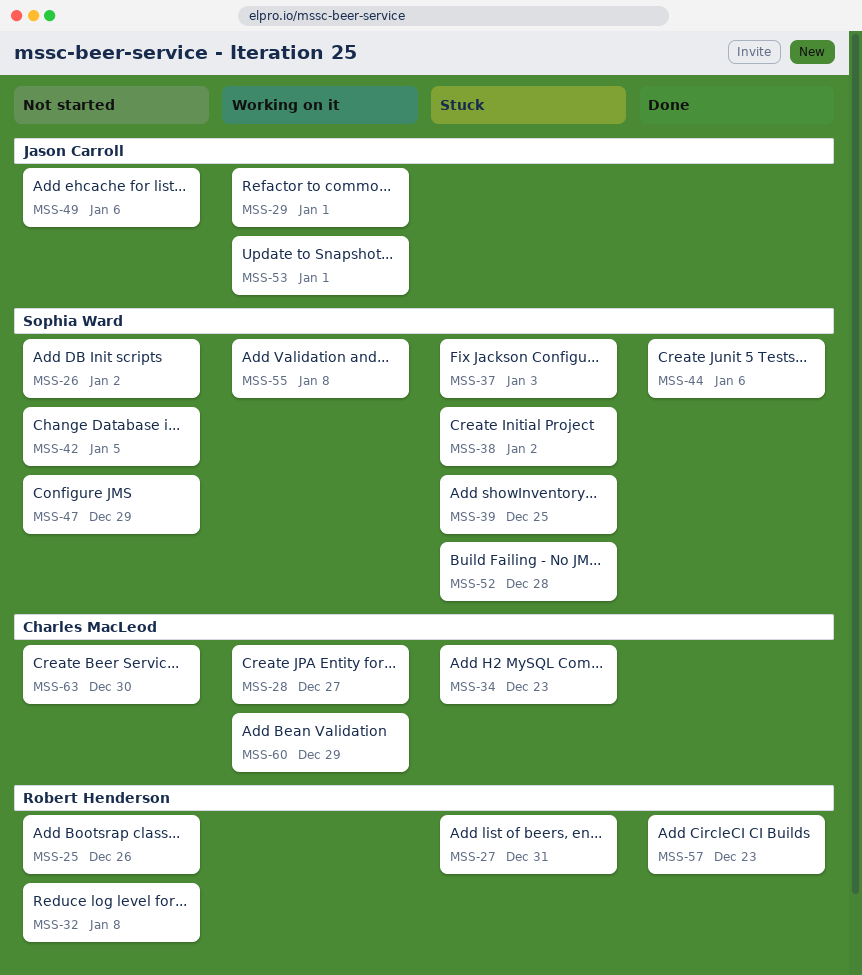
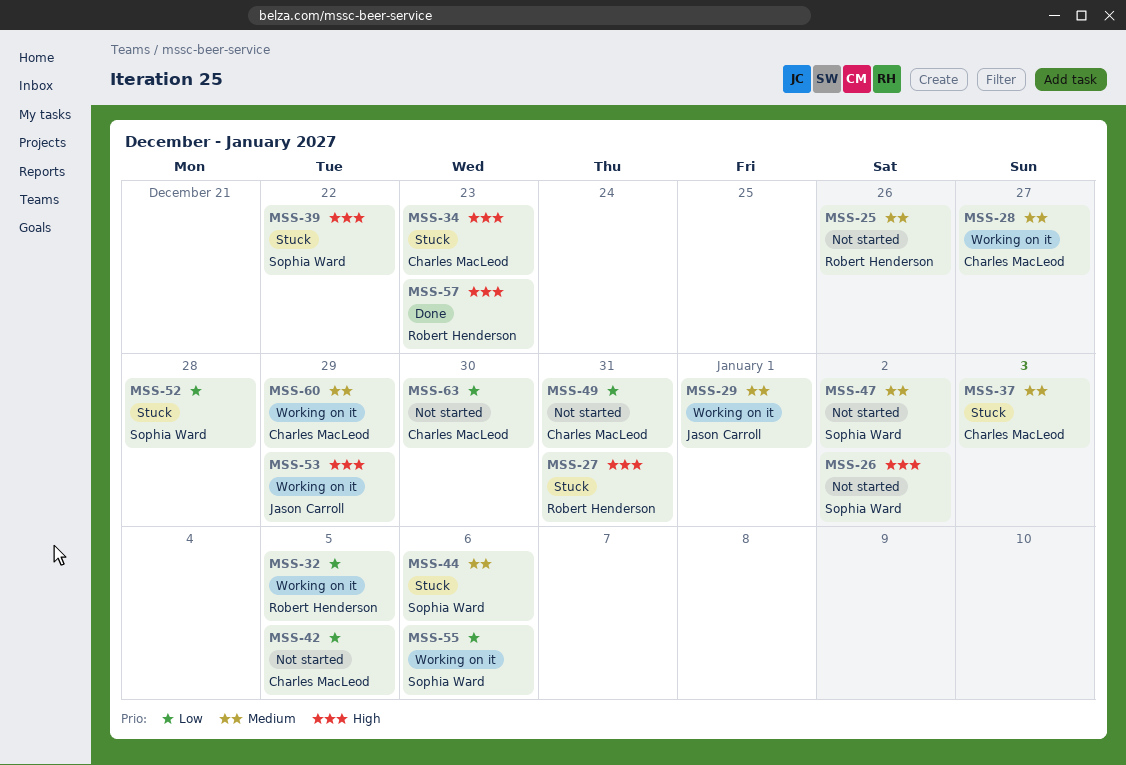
MSS-32, status: Not started -> Working on it
MSS-32, due: Jan 8 -> Jan 5
MSS-37, owner: Sophia Ward -> Charles MacLeod
MSS-38: present -> none
MSS-39, due: Dec 25 -> Dec 22
MSS-42, owner: Sophia Ward -> Charles MacLeod
MSS-44, status: Done -> Stuck
MSS-47, due: Dec 29 -> Jan 2
MSS-49, owner: Jason Carroll -> Charles MacLeod
MSS-49, due: Jan 6 -> Dec 31
MSS-53, due: Jan 1 -> Dec 29
MSS-55, due: Jan 8 -> Jan 6

